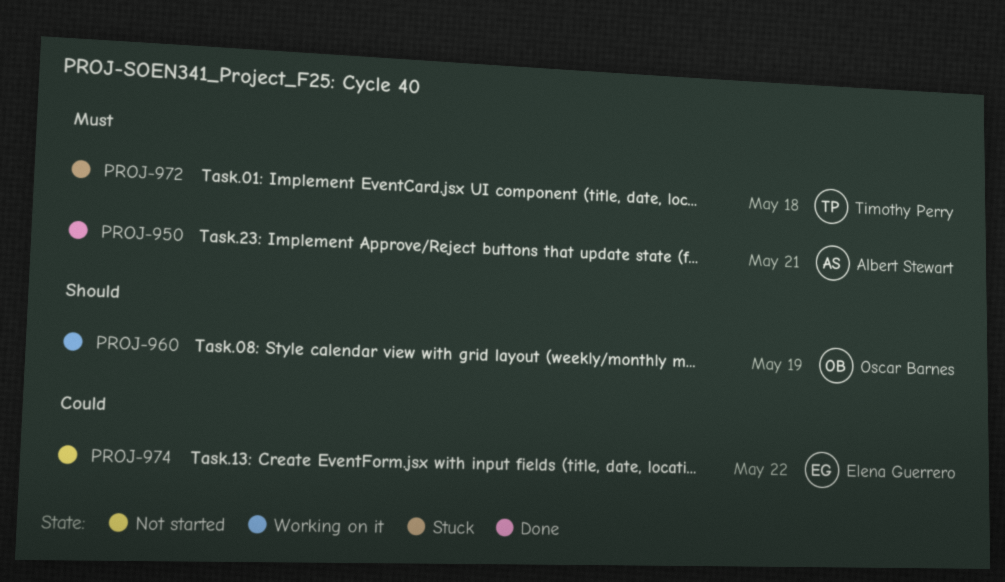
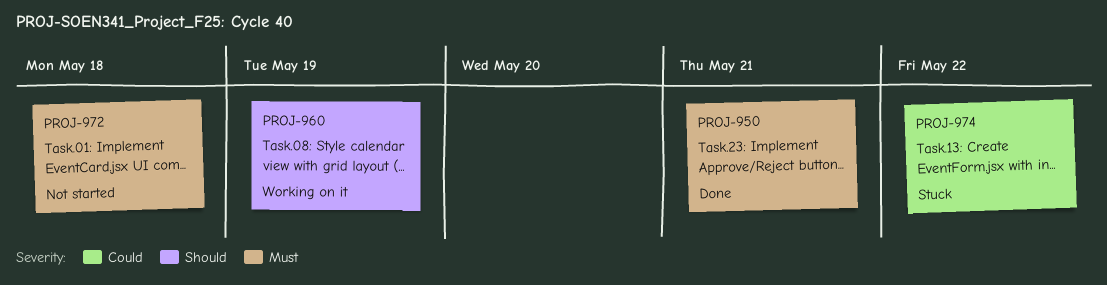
PROJ-972, status: Stuck -> Not started
PROJ-974, status: Not started -> Stuck

